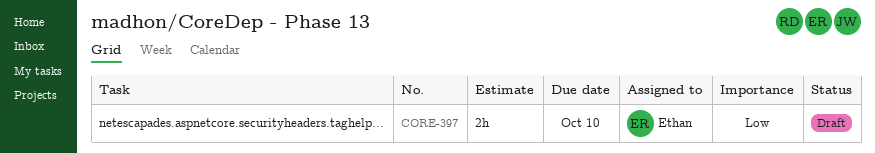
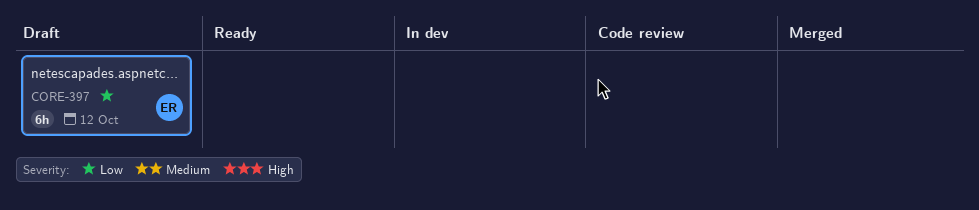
CORE-397, estimate: 2h -> 6h
CORE-397, due: Oct 10 -> Oct 12

